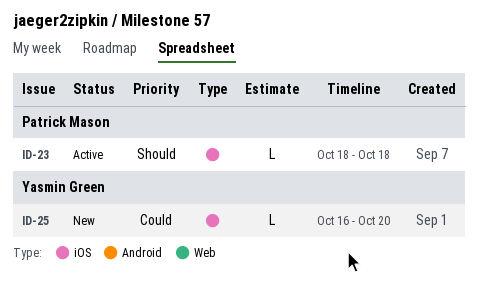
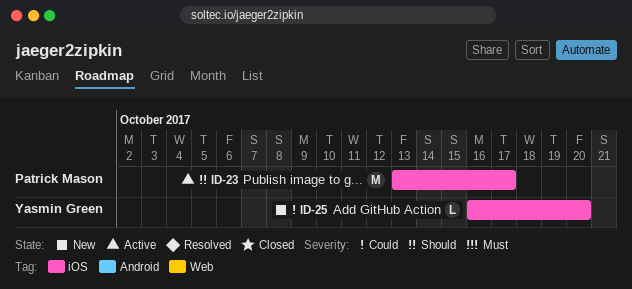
ID-23, estimate: L -> M
ID-23, start: Oct 18 -> Oct 13
ID-23, due: Oct 18 -> Oct 17

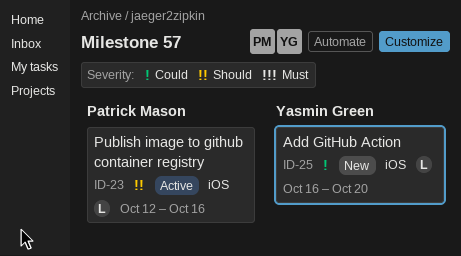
ID-23, estimate: M -> L
ID-23, start: Oct 13 -> Oct 12
ID-23, due: Oct 17 -> Oct 16

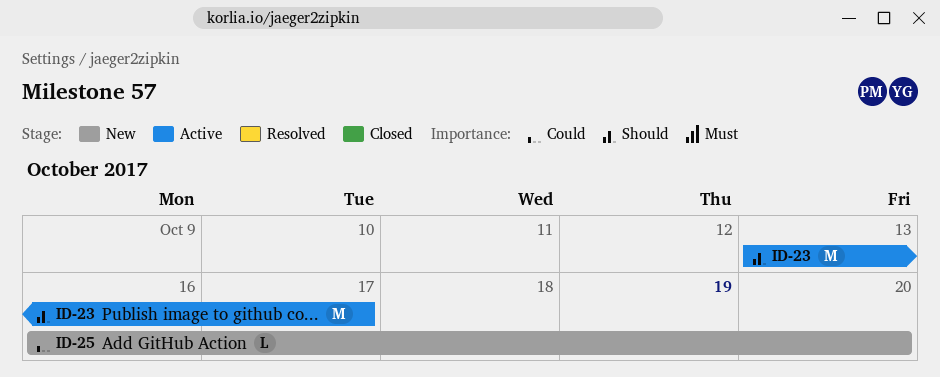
ID-23, estimate: L -> M
ID-23, start: Oct 12 -> Oct 13
ID-23, due: Oct 16 -> Oct 17

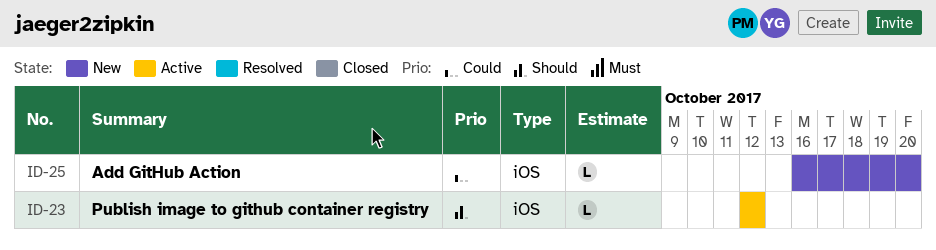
ID-23, estimate: M -> L
ID-23, start: Oct 13 -> Oct 12
ID-23, due: Oct 17 -> Oct 12

